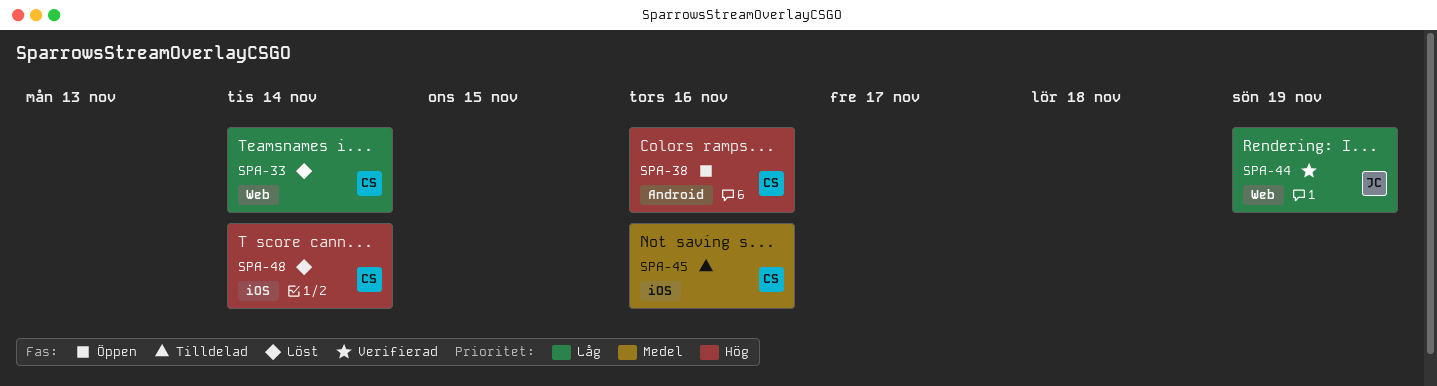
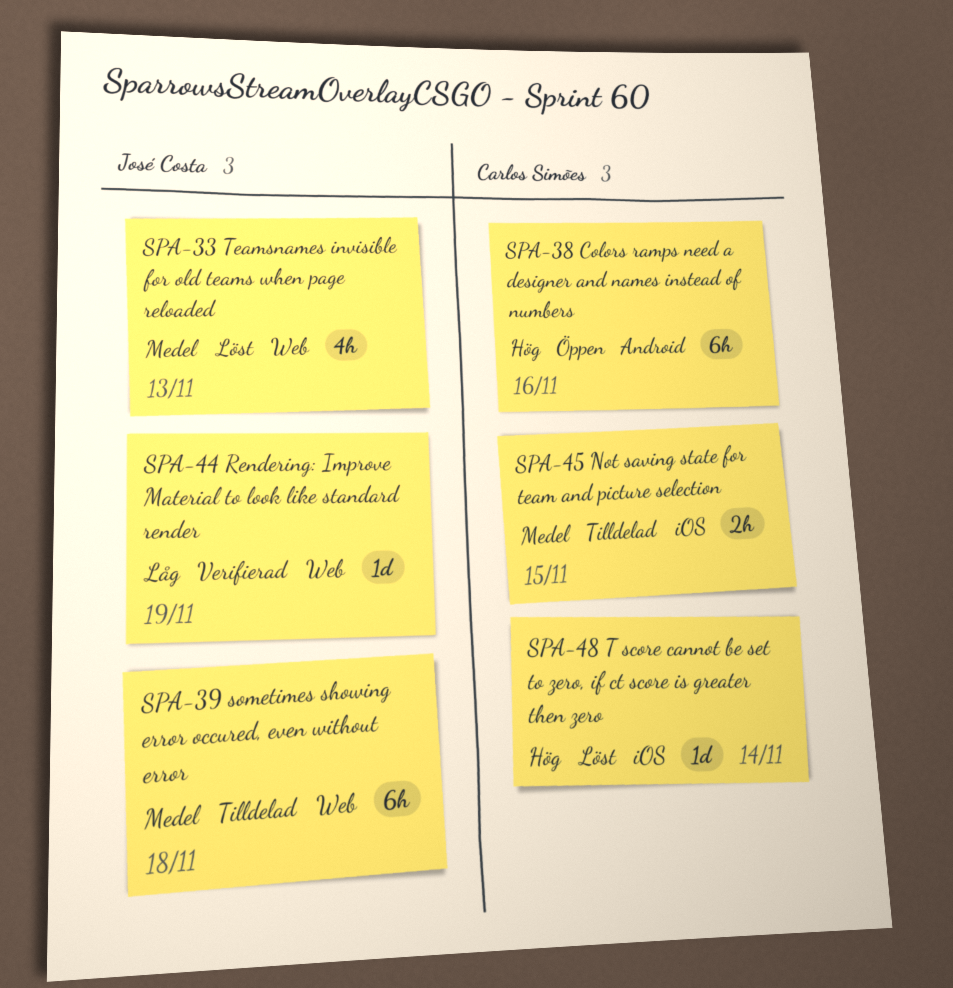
SPA-33, owner: Carlos Simões -> José Costa
SPA-33, priority: Låg -> Medel
SPA-33, due: Nov 14 -> Nov 13
SPA-39: none -> present
SPA-45, due: Nov 16 -> Nov 15

